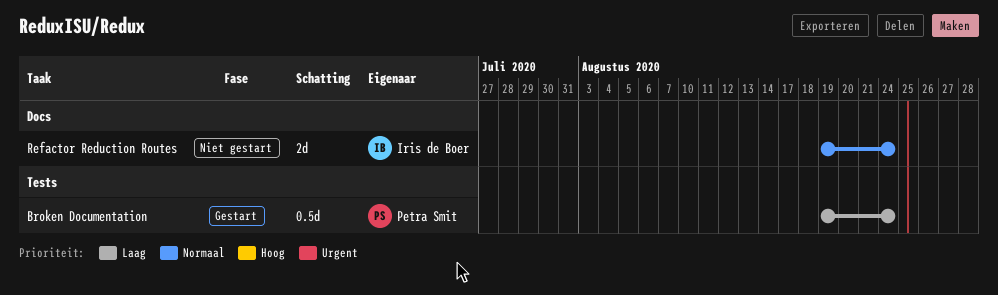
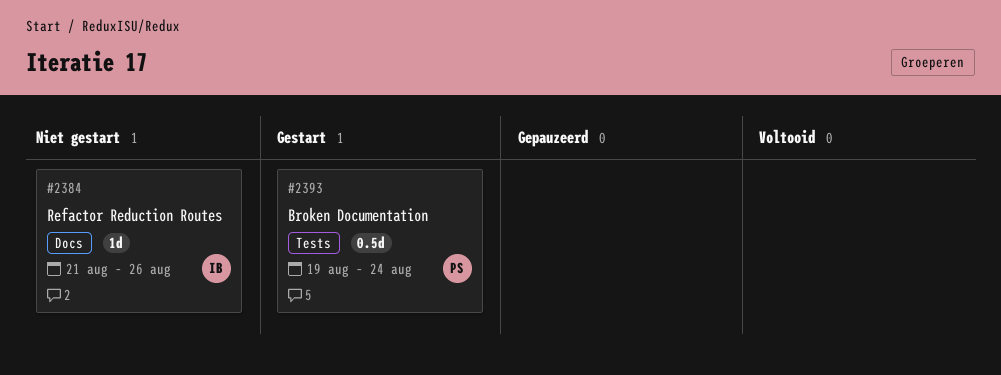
Refactor Reduction Routes, estimate: 2d -> 1d
Refactor Reduction Routes, start: Aug 19 -> Aug 21
Refactor Reduction Routes, due: Aug 24 -> Aug 26

